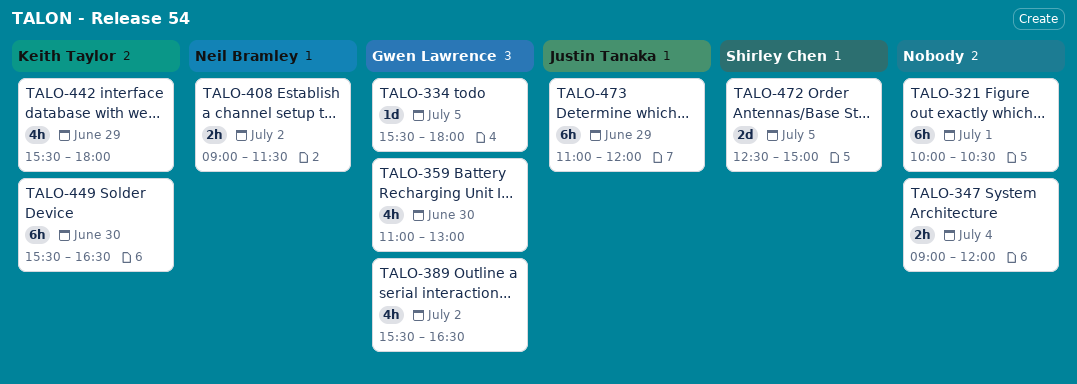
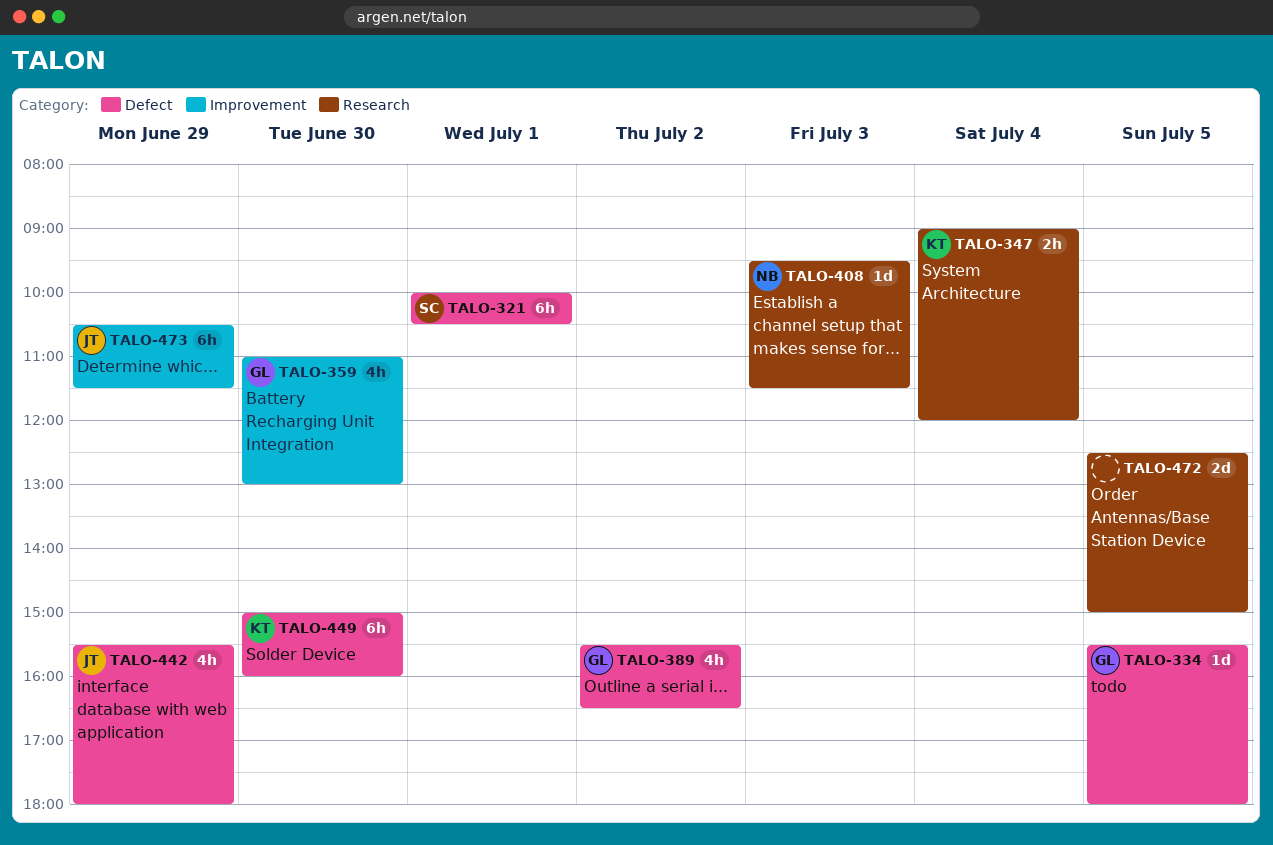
TALO-321, owner: none -> Shirley Chen
TALO-347, owner: none -> Keith Taylor
TALO-408, estimate: 2h -> 1d
TALO-408, day: Jul 2 -> Jul 3
TALO-408, begins: 09:00 -> 09:30
TALO-442, owner: Keith Taylor -> Justin Tanaka
TALO-449, begins: 15:30 -> 15:00
TALO-449, ends: 16:30 -> 16:00
TALO-472, owner: Shirley Chen -> none
TALO-473, begins: 11:00 -> 10:30
TALO-473, ends: 12:00 -> 11:30

